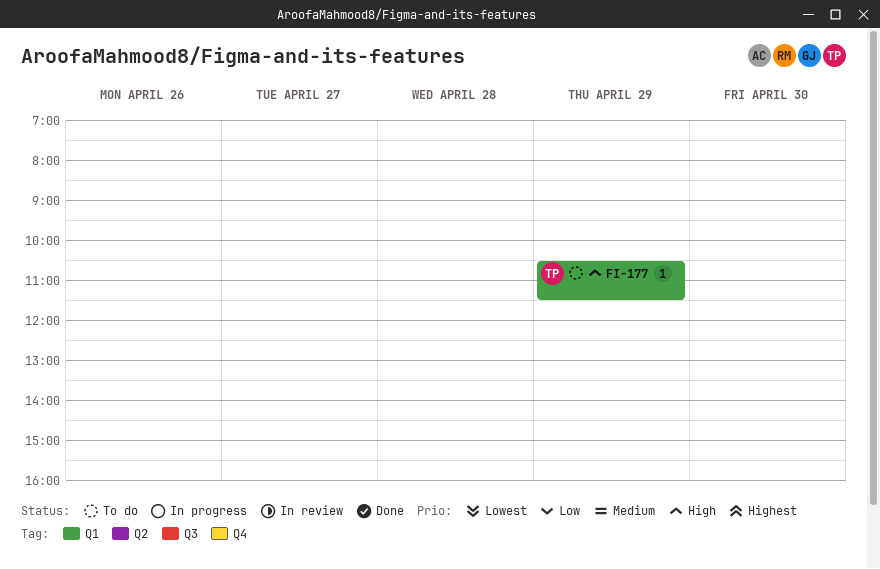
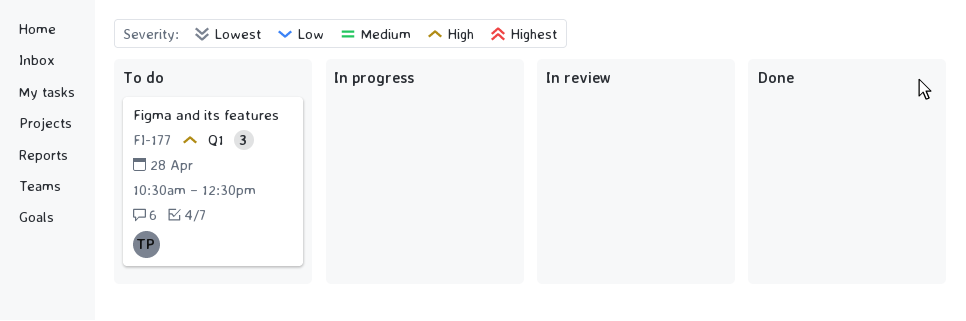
FI-177, estimate: 1 -> 3
FI-177, day: Apr 29 -> Apr 28
FI-177, ends: 11:30 -> 12:30

